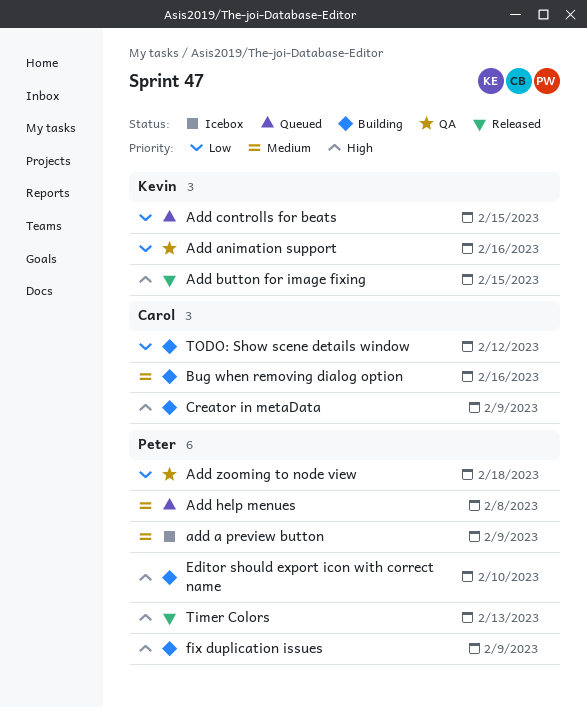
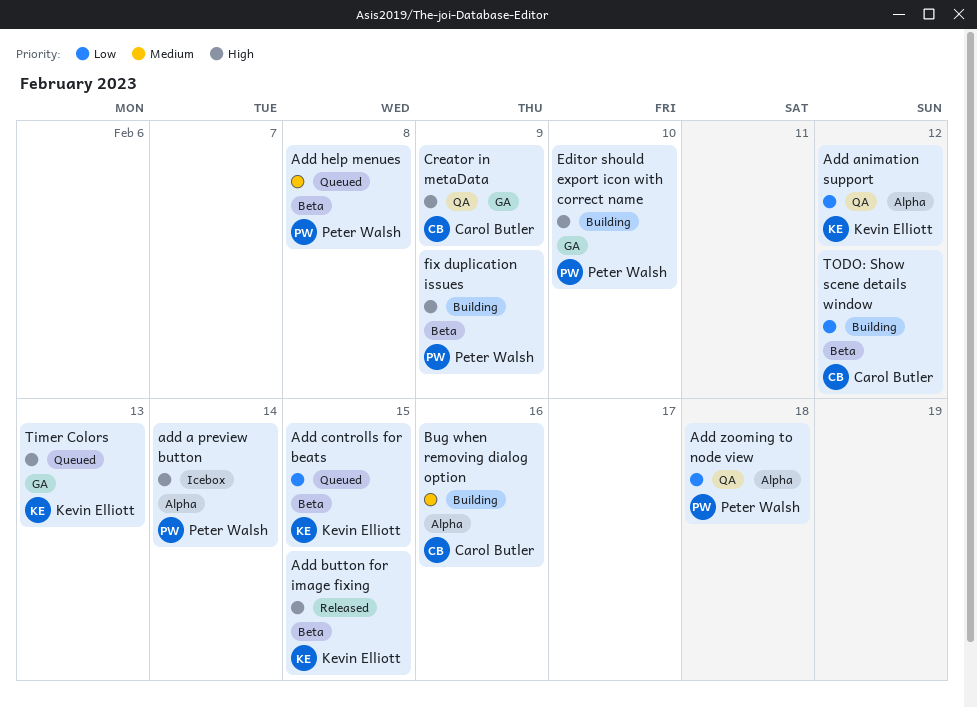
add a preview button, priority: Medium -> High
add a preview button, due: Feb 9 -> Feb 14
Add animation support, due: Feb 16 -> Feb 12
Creator in metaData, status: Building -> QA
Timer Colors, status: Released -> Queued
Timer Colors, owner: Peter Walsh -> Kevin Elliott

